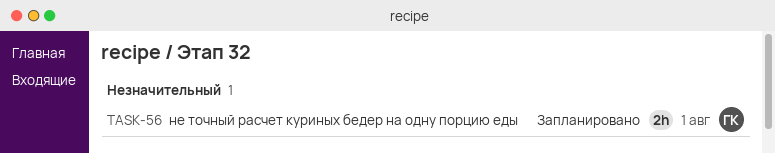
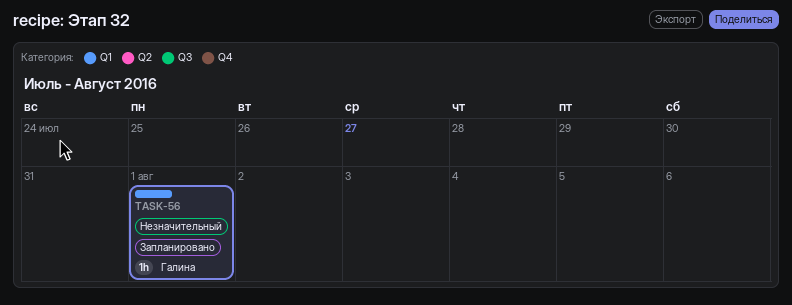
TASK-56, estimate: 2h -> 1h

